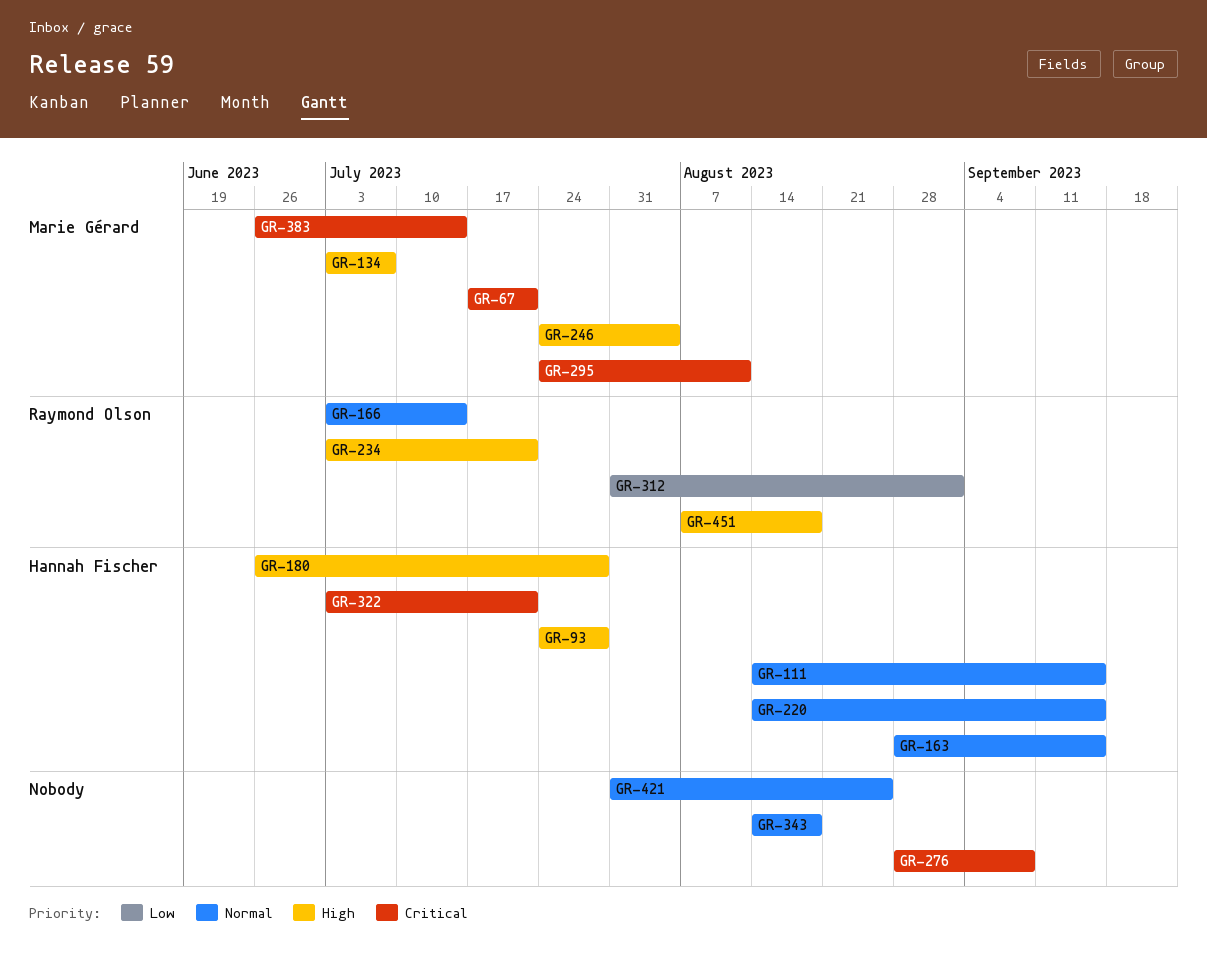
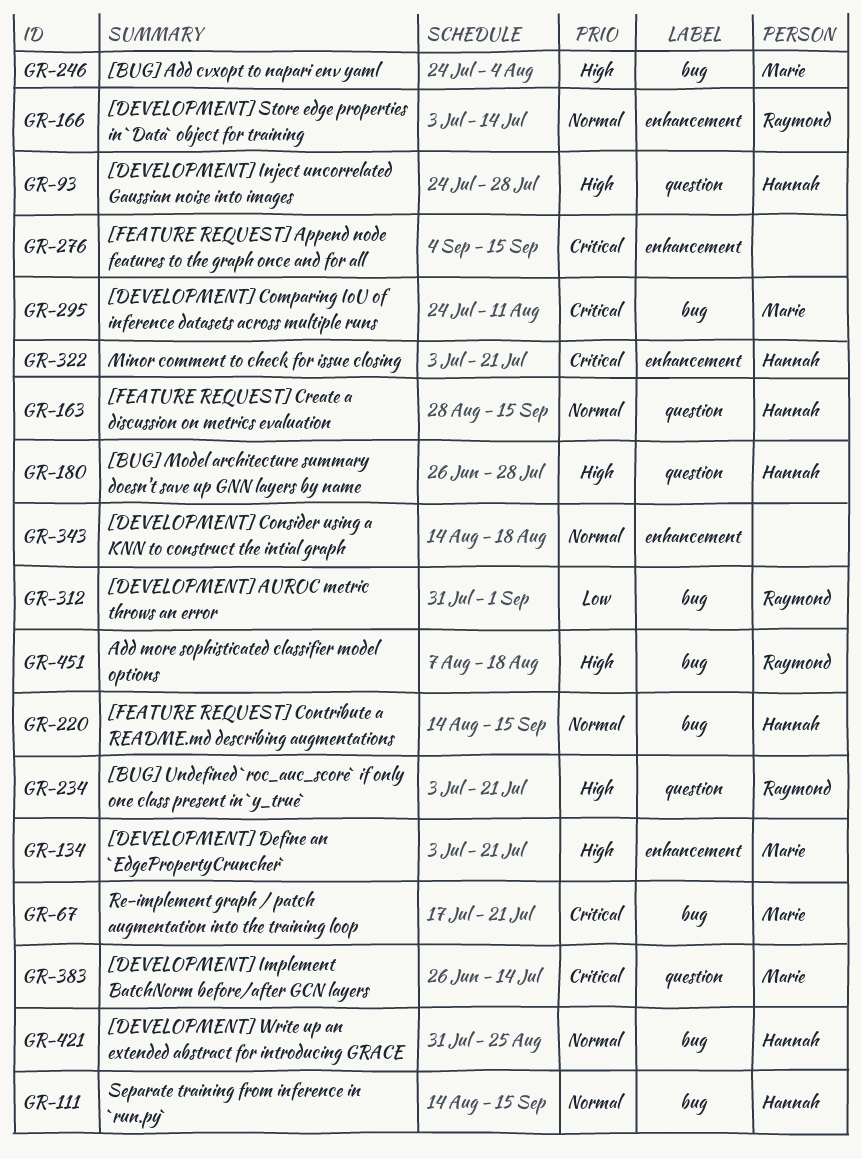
GR-134, due: Jul 7 -> Jul 21
GR-276, start: Aug 28 -> Sep 4
GR-276, due: Sep 8 -> Sep 15
GR-421, owner: none -> Hannah Fischer

